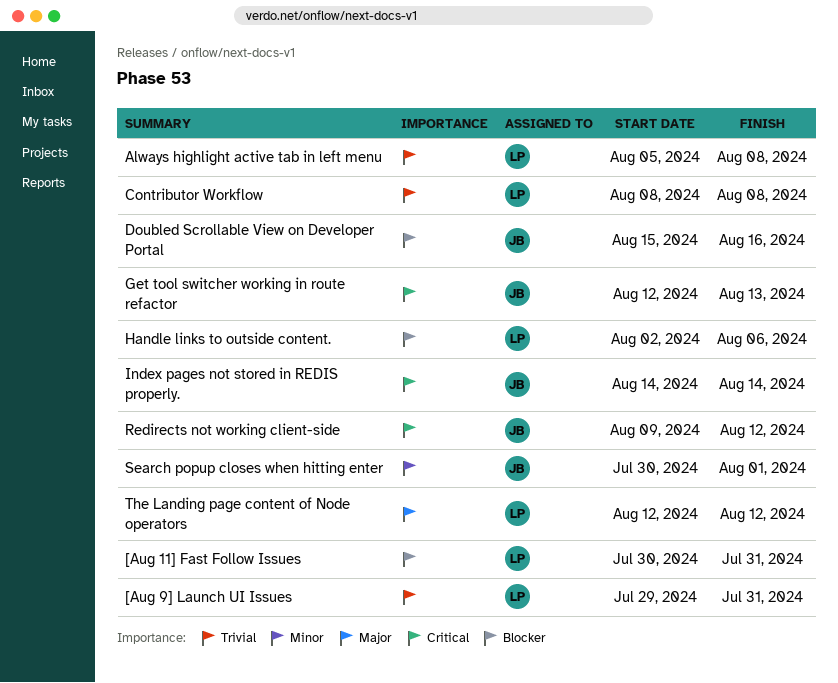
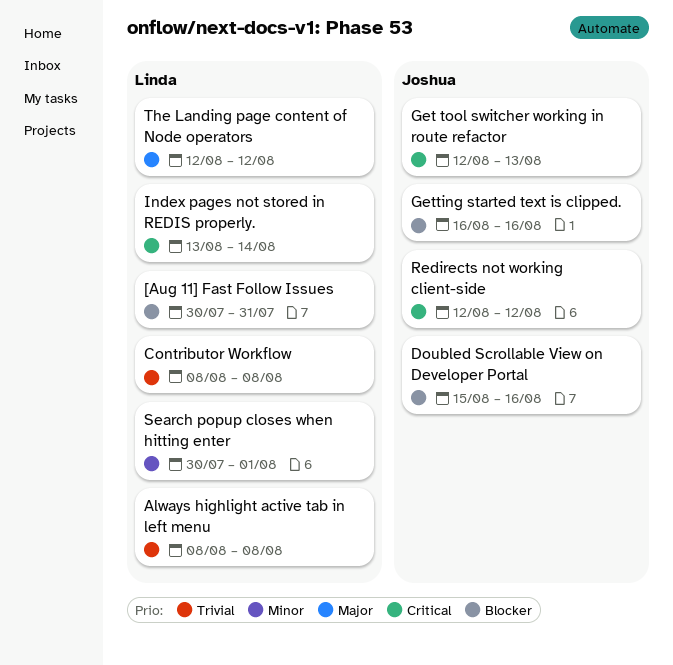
[Aug 9] Launch UI Issues: present -> none
Always highlight active tab in left menu, start: Aug 5 -> Aug 8
Getting started text is clipped.: none -> present
Handle links to outside content.: present -> none
Index pages not stored in REDIS properly., owner: Joshua -> Linda
Index pages not stored in REDIS properly., start: Aug 14 -> Aug 13
Redirects not working client-side, start: Aug 9 -> Aug 12
Search popup closes when hitting enter, owner: Joshua -> Linda

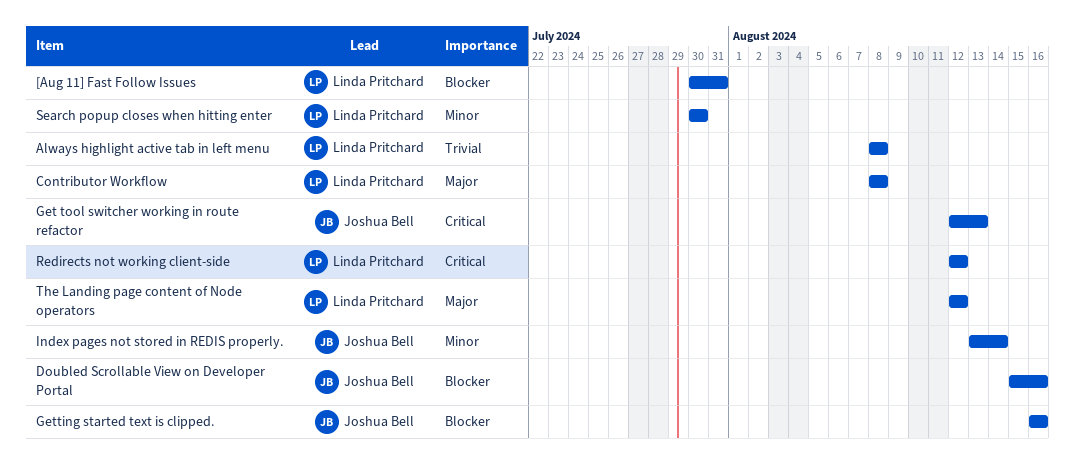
Contributor Workflow, priority: Trivial -> Major
Index pages not stored in REDIS properly., owner: Linda Pritchard -> Joshua Bell
Index pages not stored in REDIS properly., priority: Critical -> Minor
Redirects not working client-side, owner: Joshua Bell -> Linda Pritchard
Search popup closes when hitting enter, due: Aug 1 -> Jul 30

